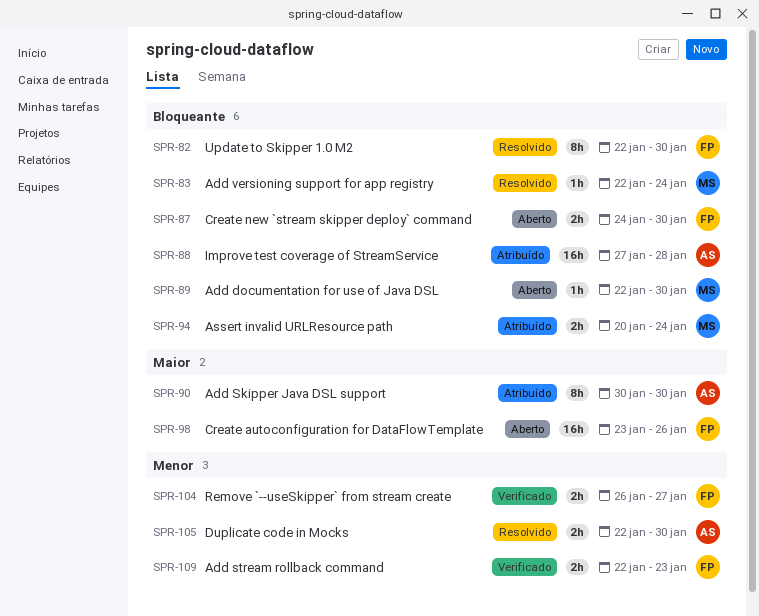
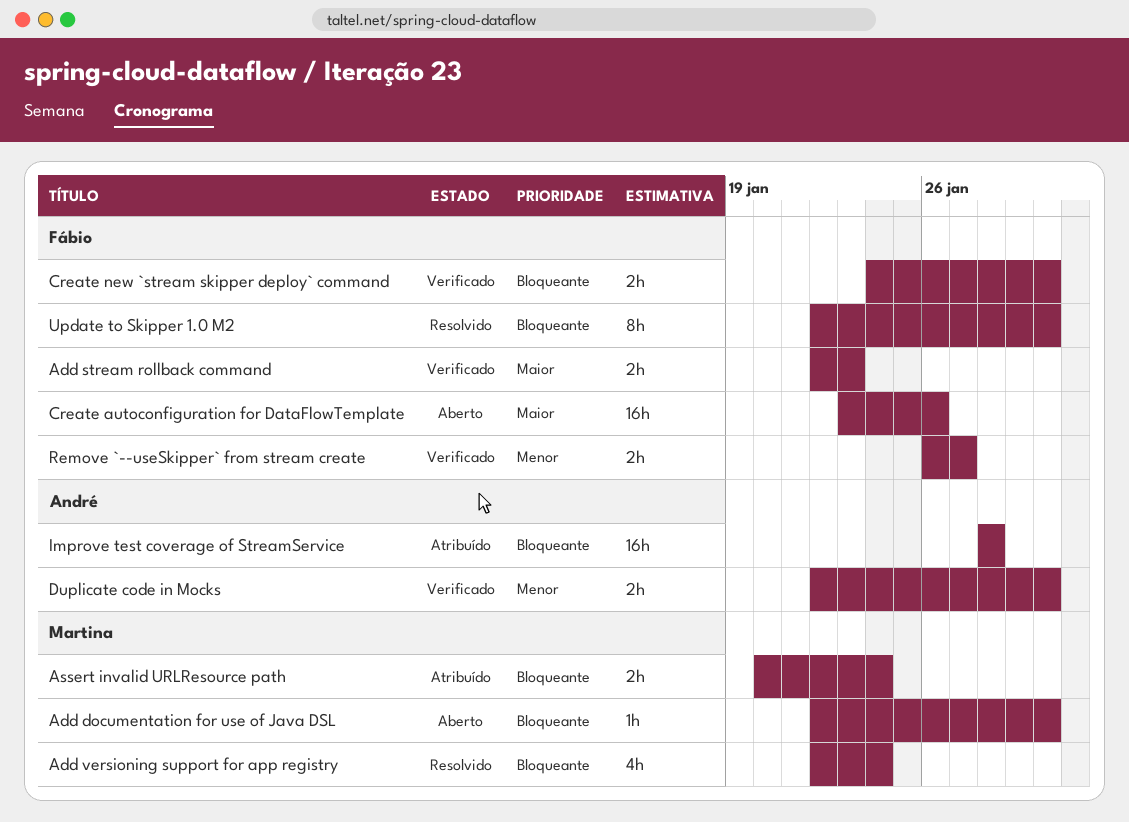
Add Skipper Java DSL support: present -> none
Add stream rollback command, priority: Menor -> Maior
Add versioning support for app registry, estimate: 1h -> 4h
Create new `stream skipper deploy` command, status: Aberto -> Verificado
Duplicate code in Mocks, status: Resolvido -> Verificado
Improve test coverage of StreamService, start: Jan 27 -> Jan 28

